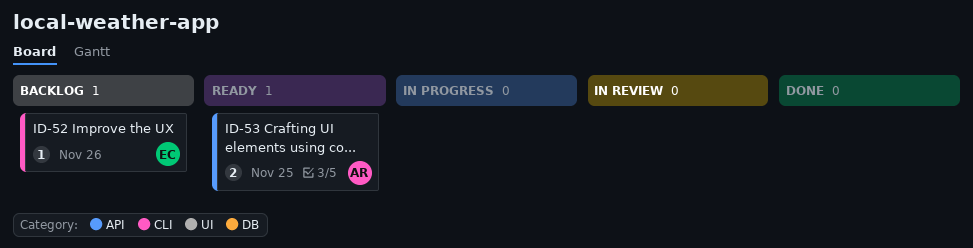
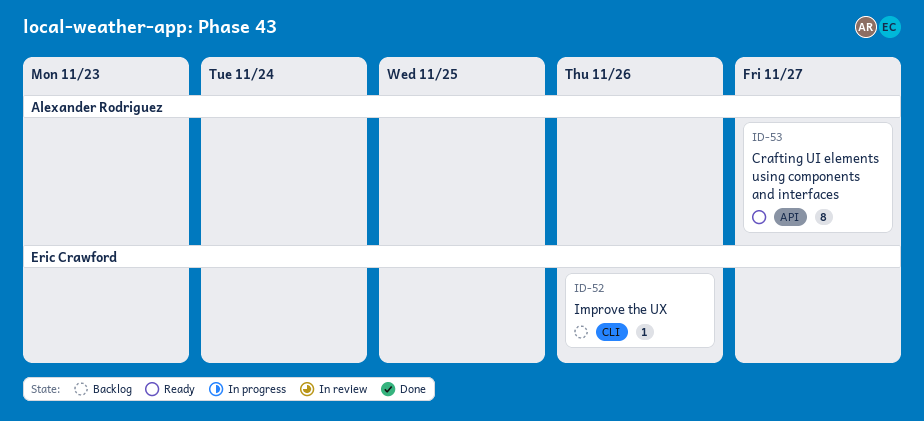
ID-53, estimate: 2 -> 8
ID-53, due: Nov 25 -> Nov 27

